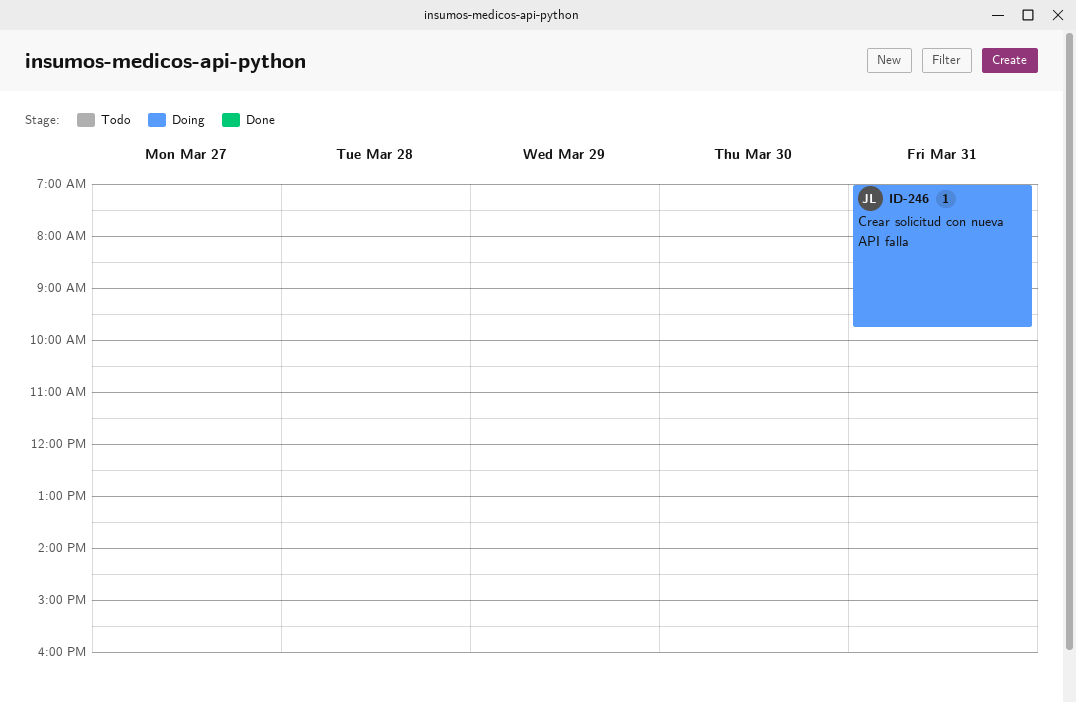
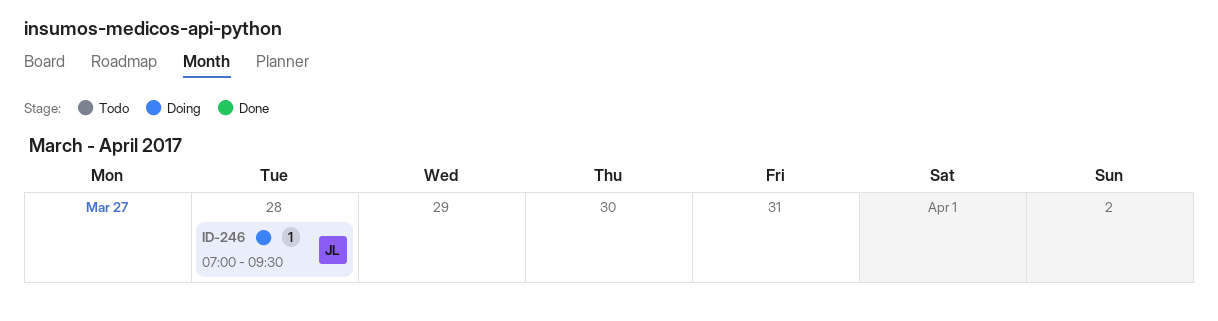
ID-246, day: Mar 31 -> Mar 28
ID-246, ends: 09:45 -> 09:30

